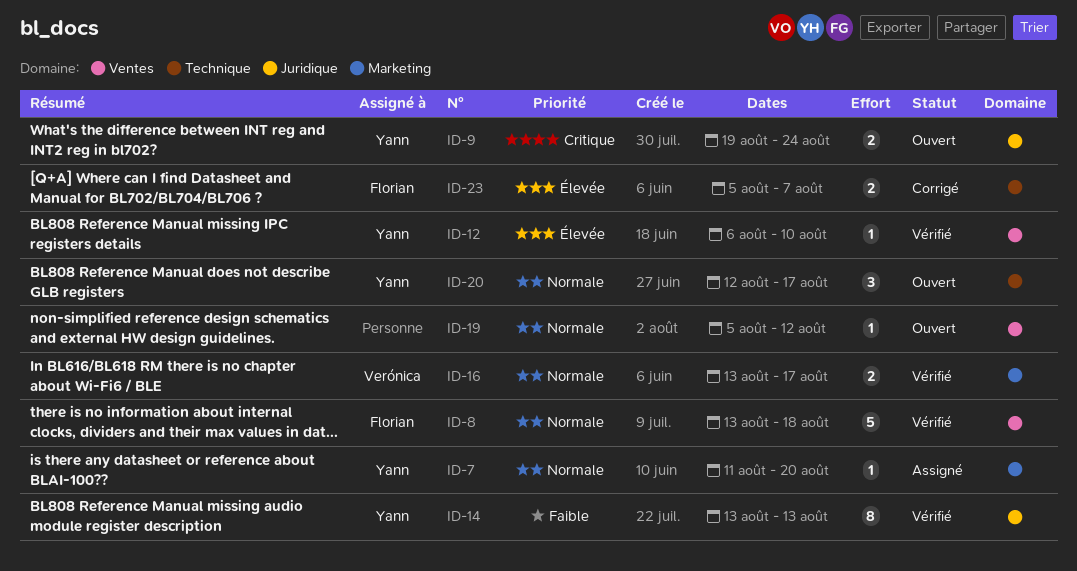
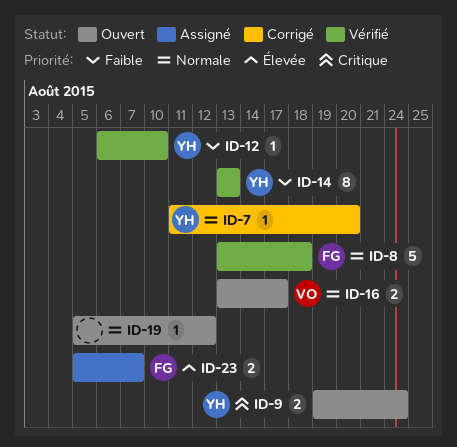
ID-7, status: Assigné -> Corrigé
ID-12, priority: Élevée -> Faible
ID-16, status: Vérifié -> Ouvert
ID-20: present -> none
ID-23, status: Corrigé -> Assigné

